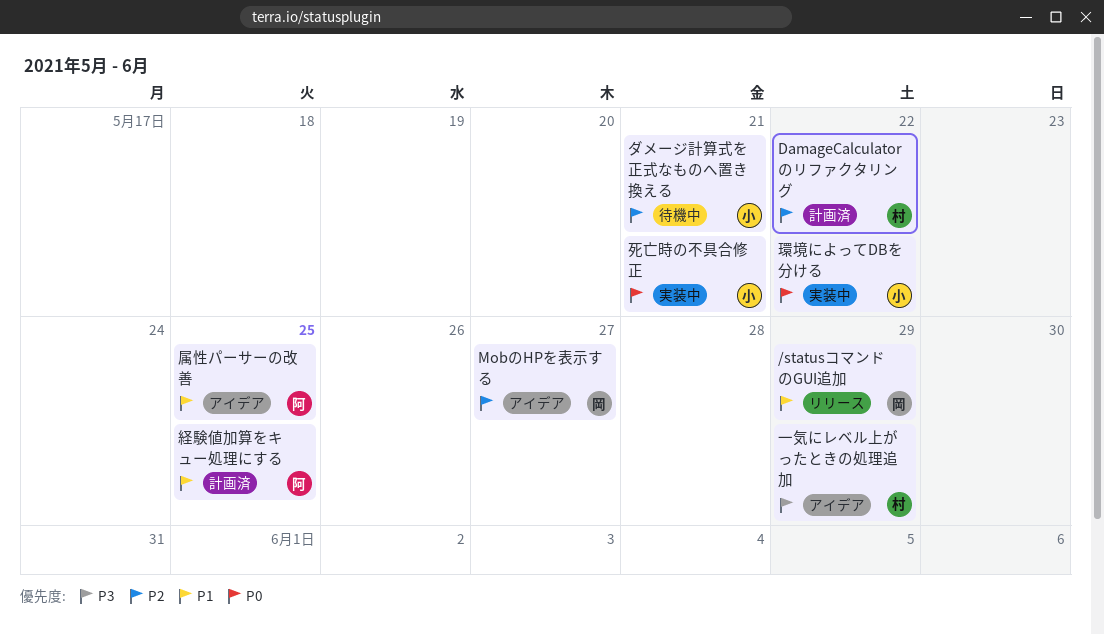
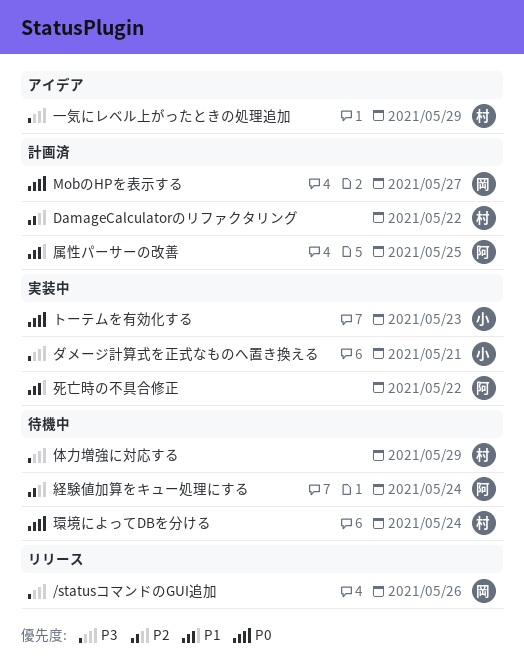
/statusコマンドのGUI追加, priority: P1 -> P3
/statusコマンドのGUI追加, due: May 29 -> May 26
MobのHPを表示する, status: アイデア -> 計画済
MobのHPを表示する, priority: P2 -> P0
ダメージ計算式を正式なものへ置き換える, status: 待機中 -> 実装中
ダメージ計算式を正式なものへ置き換える, priority: P2 -> P3
トーテムを有効化する: none -> present
体力増強に対応する: none -> present
属性パーサーの改善, status: アイデア -> 計画済
死亡時の不具合修正, owner: 小 -> 阿
死亡時の不具合修正, priority: P0 -> P1
死亡時の不具合修正, due: May 21 -> May 22
環境によってDBを分ける, status: 実装中 -> 待機中
環境によってDBを分ける, owner: 小 -> 村
環境によってDBを分ける, due: May 22 -> May 24
経験値加算をキュー処理にする, status: 計画済 -> 待機中
経験値加算をキュー処理にする, priority: P1 -> P2
経験値加算をキュー処理にする, due: May 25 -> May 24

